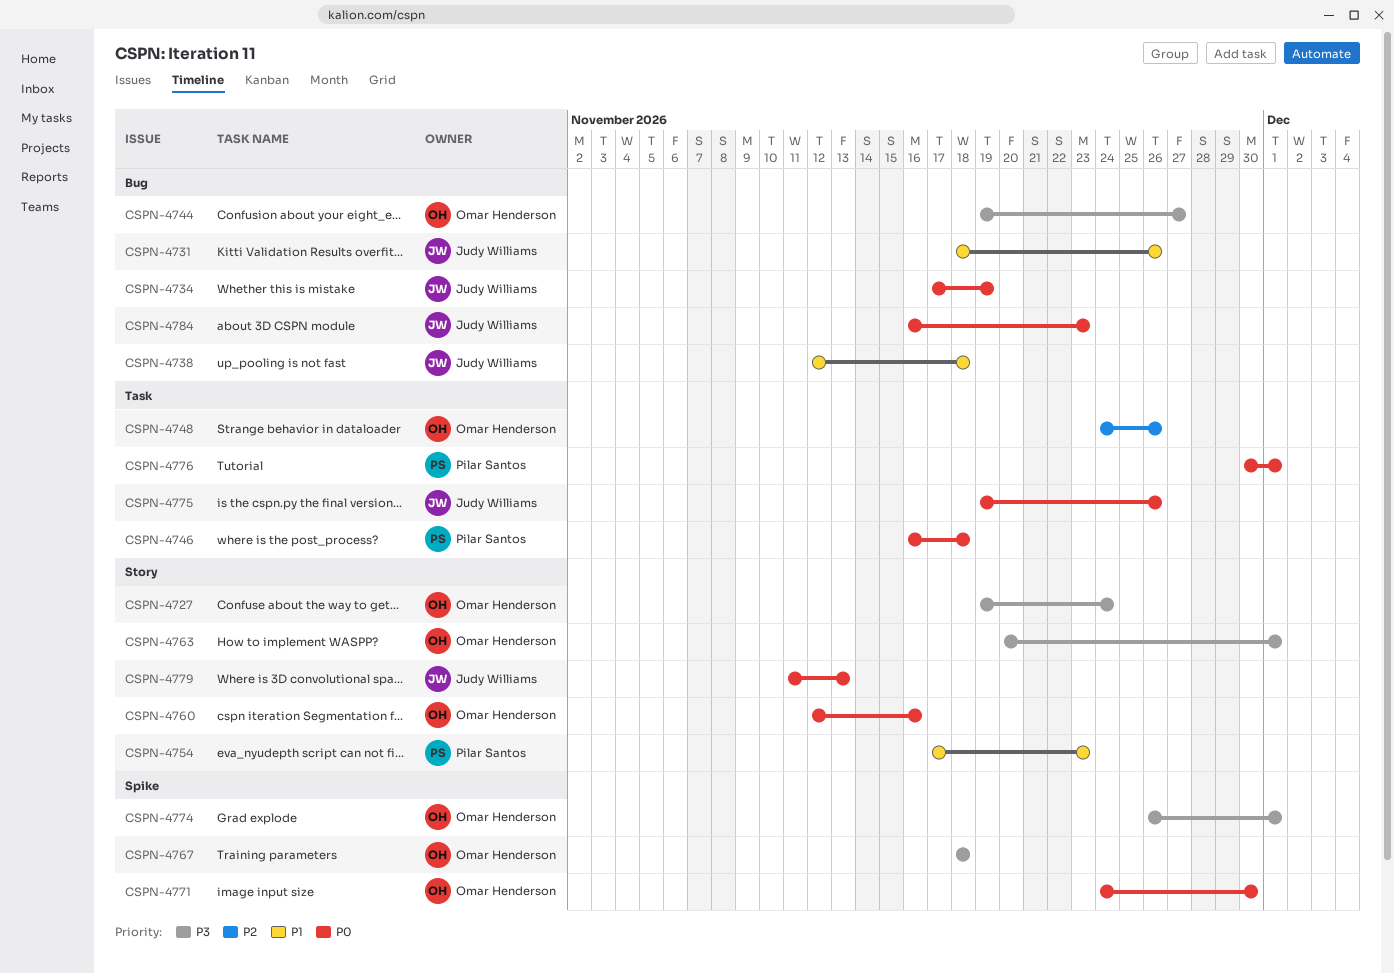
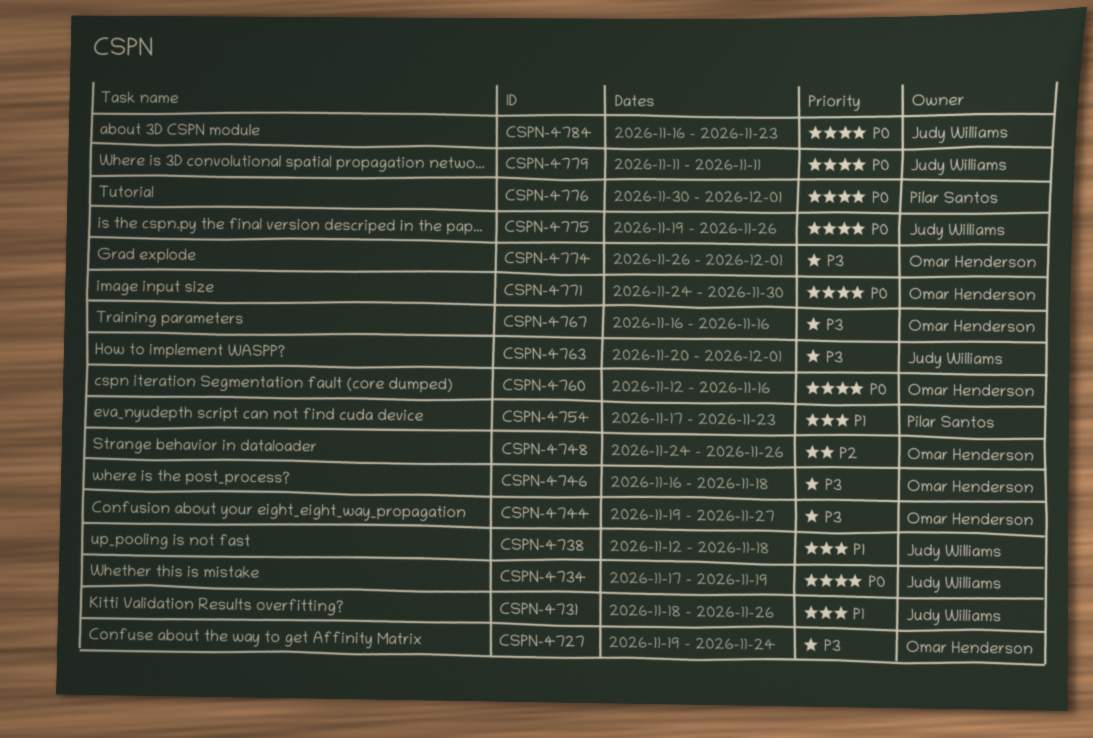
CSPN-4746, owner: Pilar Santos -> Omar Henderson
CSPN-4746, priority: P0 -> P3
CSPN-4763, owner: Omar Henderson -> Judy Williams
CSPN-4767, start: Nov 18 -> Nov 16
CSPN-4767, due: Nov 18 -> Nov 16
CSPN-4779, due: Nov 13 -> Nov 11

